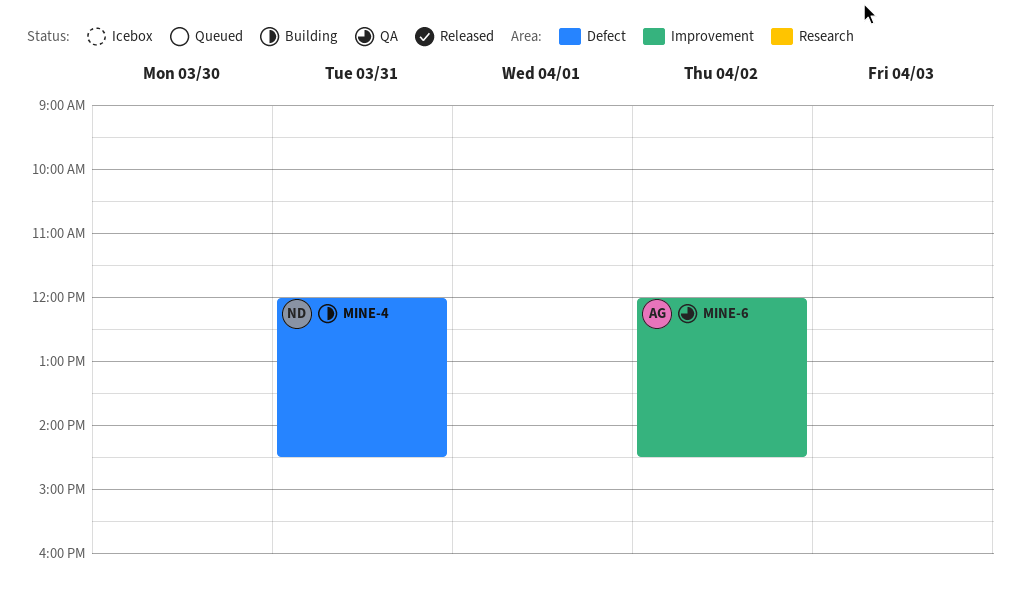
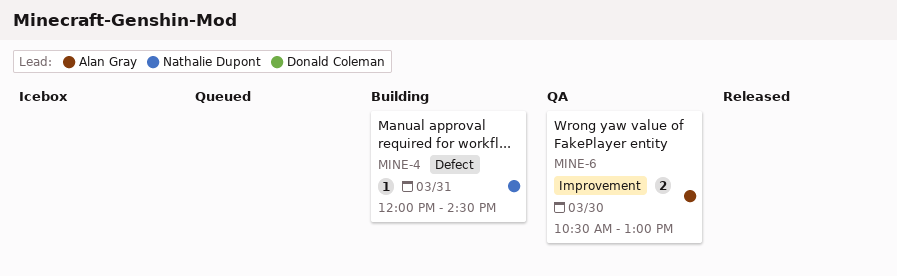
MINE-6, day: Apr 2 -> Mar 30
MINE-6, begins: 12:00 -> 10:30
MINE-6, ends: 14:30 -> 13:00

